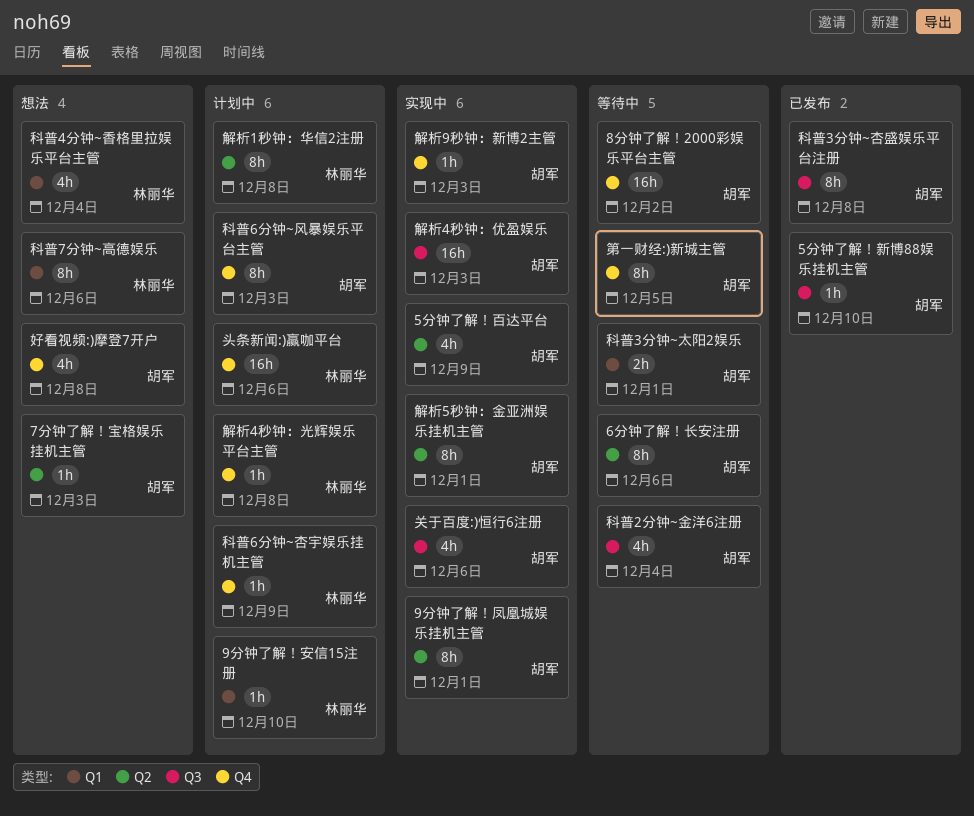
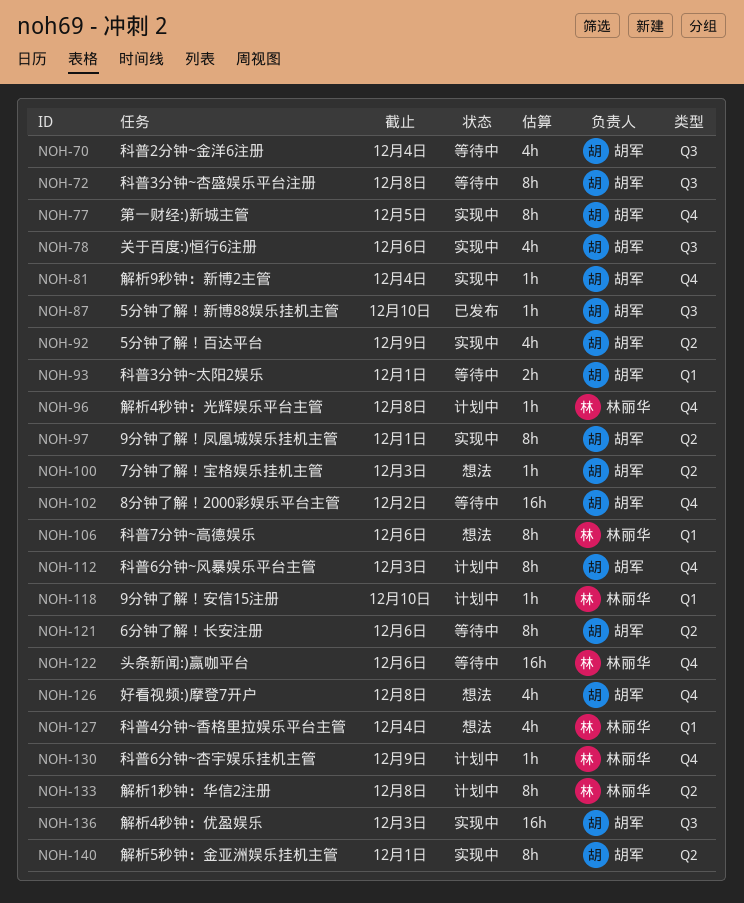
头条新闻:)赢咖平台, status: 计划中 -> 等待中
科普3分钟~杏盛娱乐平台注册, status: 已发布 -> 等待中
第一财经:)新城主管, status: 等待中 -> 实现中
解析9秒钟：新博2主管, due: Dec 3 -> Dec 4

